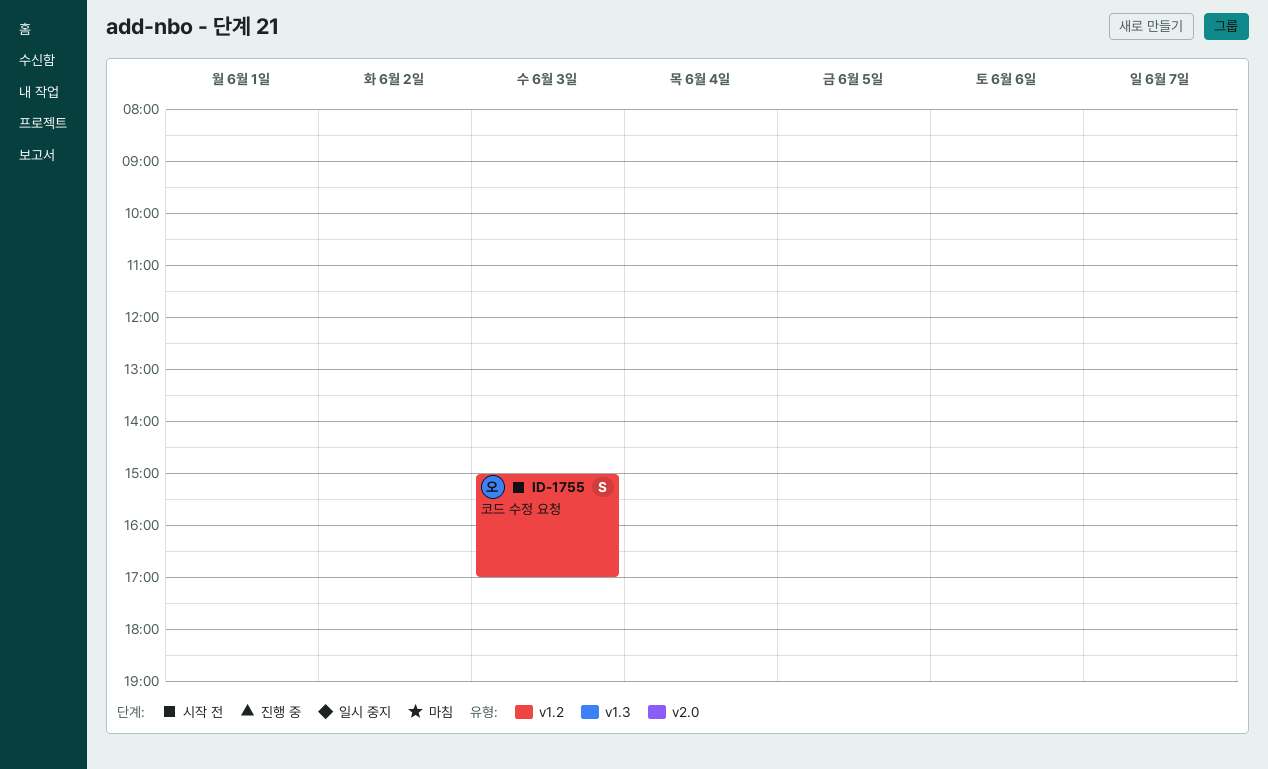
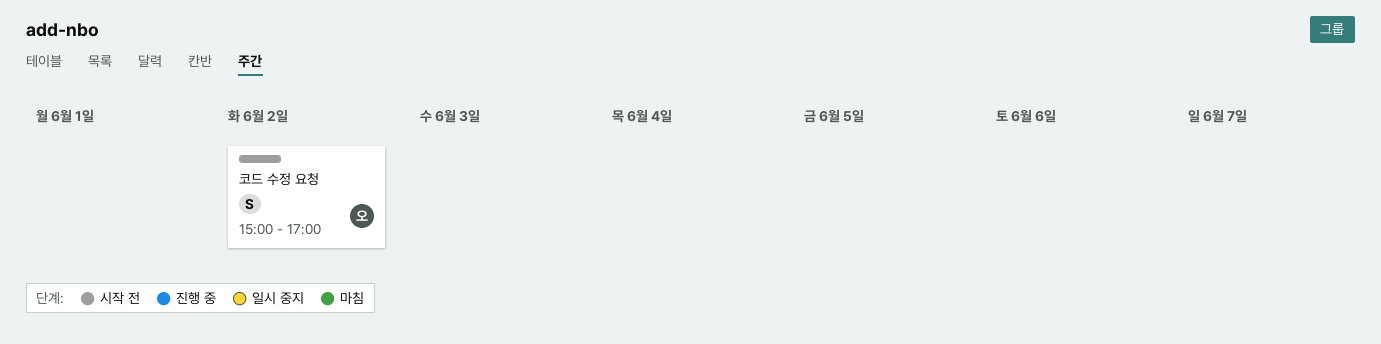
코드 수정 요청, day: Jun 3 -> Jun 2

